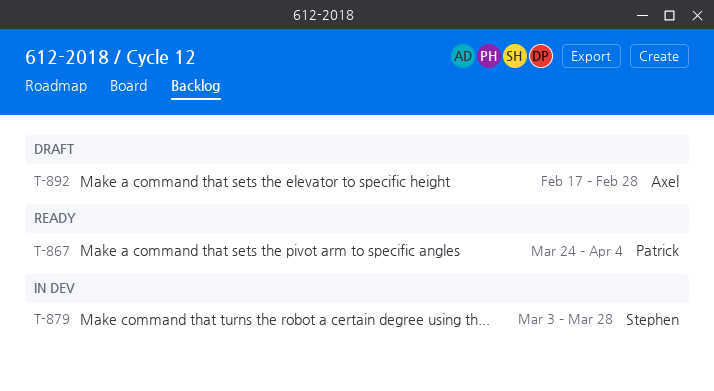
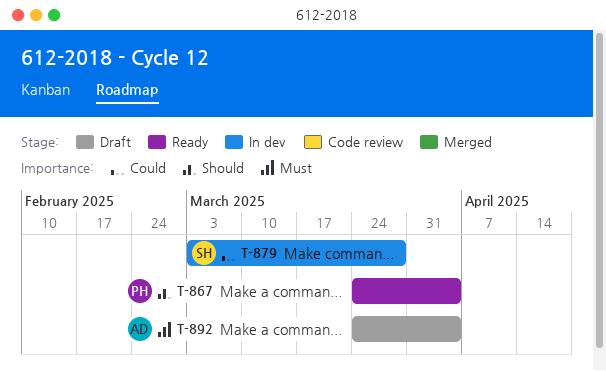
T-892, start: Feb 17 -> Mar 24
T-892, due: Feb 28 -> Apr 4

